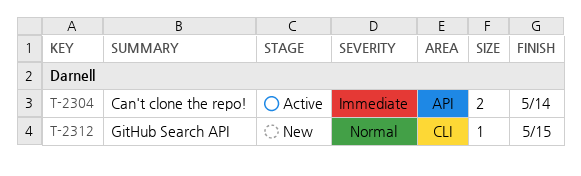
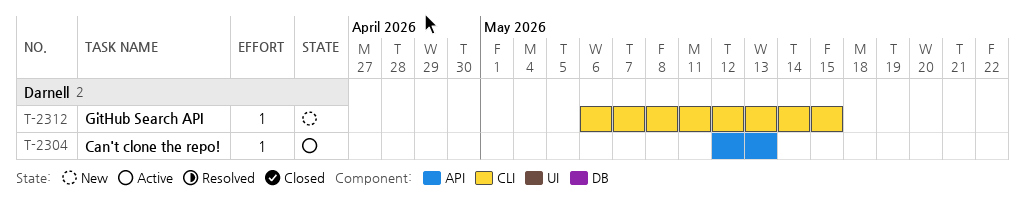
T-2304, estimate: 2 -> 1
T-2304, due: May 14 -> May 13

